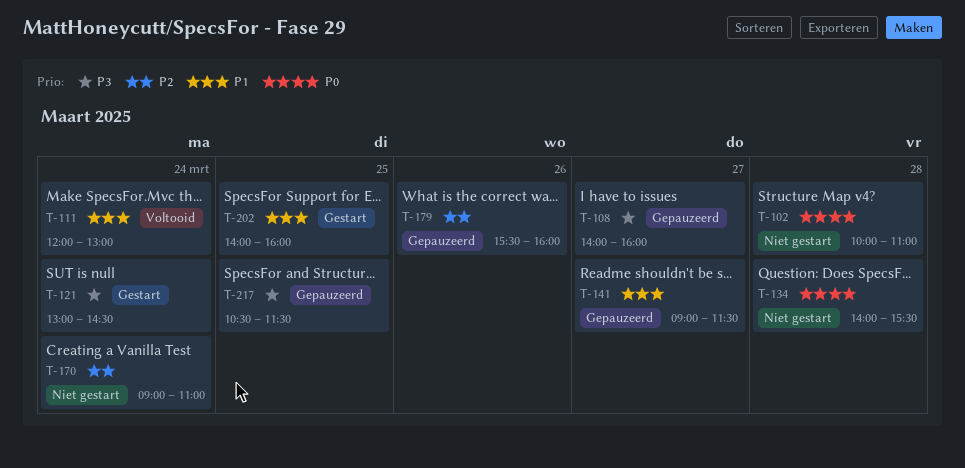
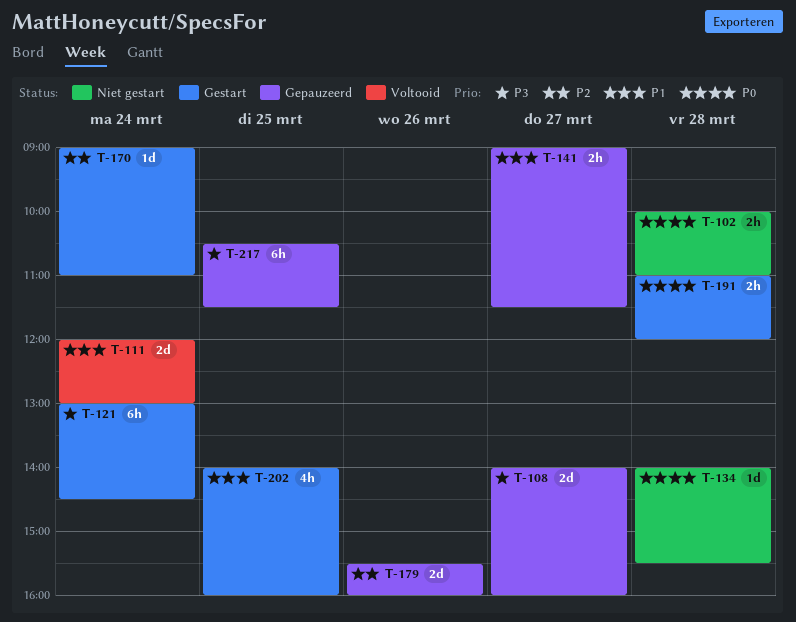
T-170, status: Niet gestart -> Gestart
T-191: none -> present

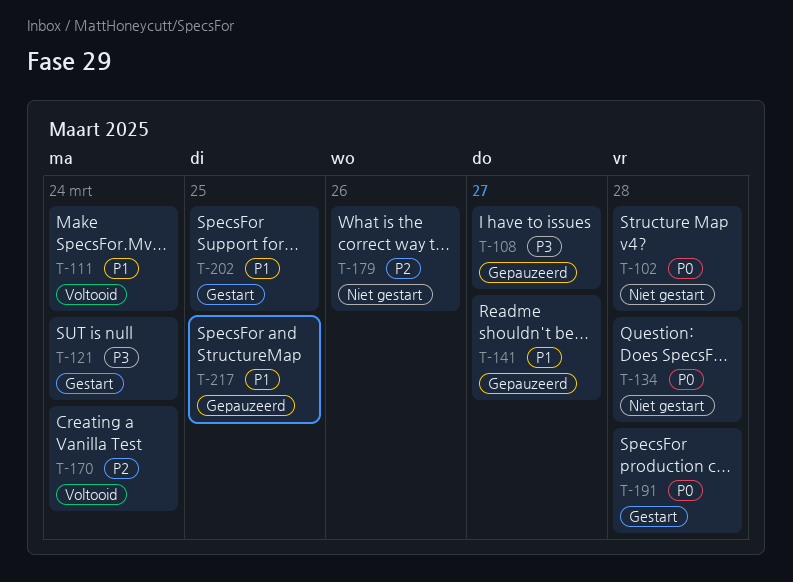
T-170, status: Gestart -> Voltooid
T-179, status: Gepauzeerd -> Niet gestart
T-217, priority: P3 -> P1

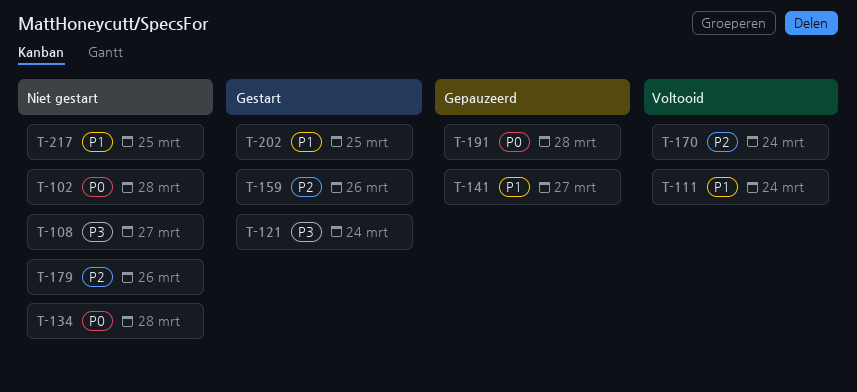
T-108, status: Gepauzeerd -> Niet gestart
T-159: none -> present
T-191, status: Gestart -> Gepauzeerd
T-217, status: Gepauzeerd -> Niet gestart

